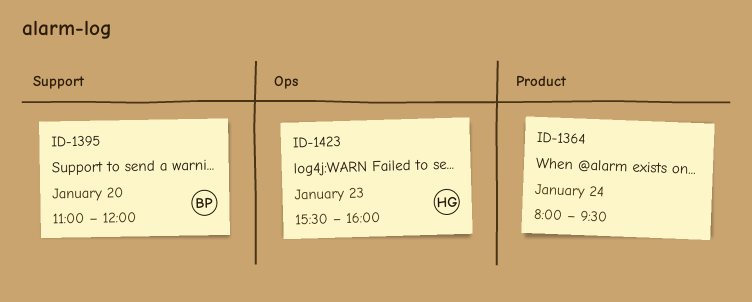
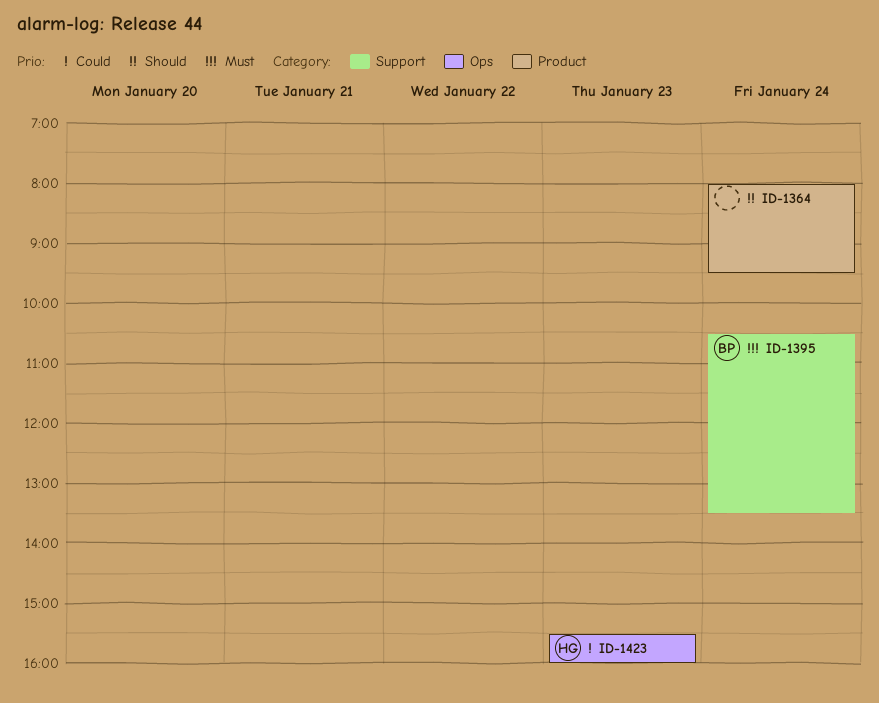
ID-1395, day: Jan 20 -> Jan 24
ID-1395, begins: 11:00 -> 10:30
ID-1395, ends: 12:00 -> 13:30

